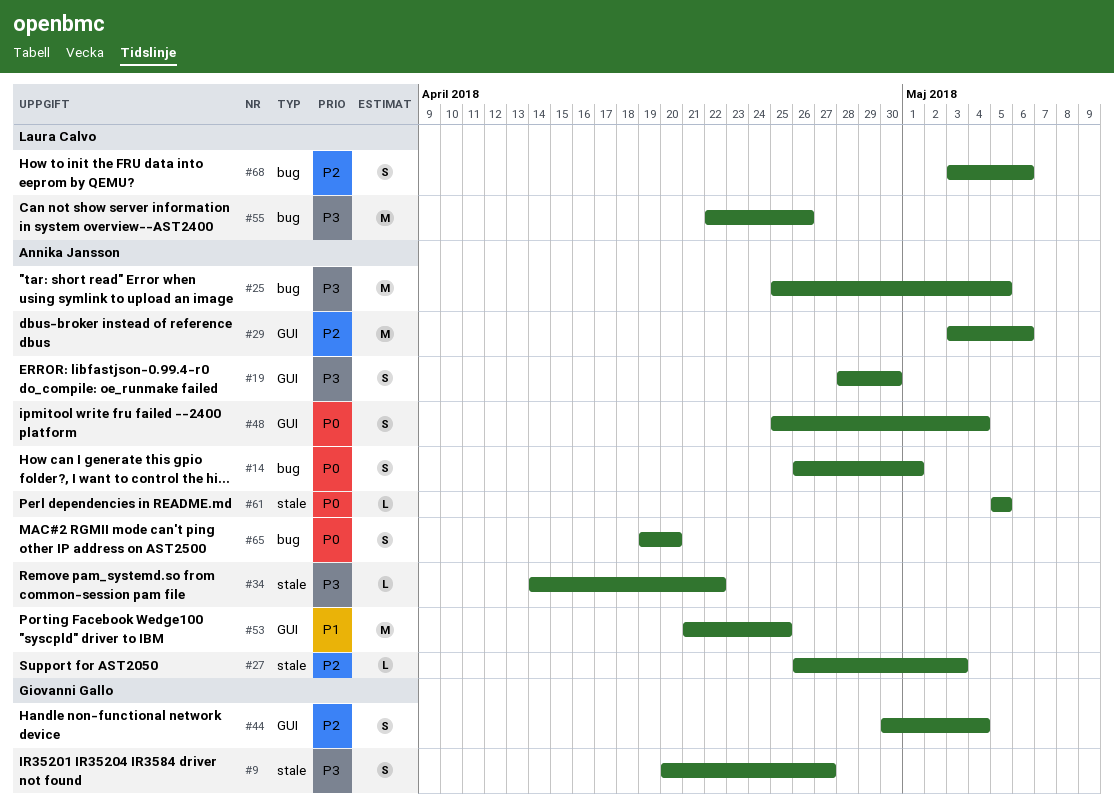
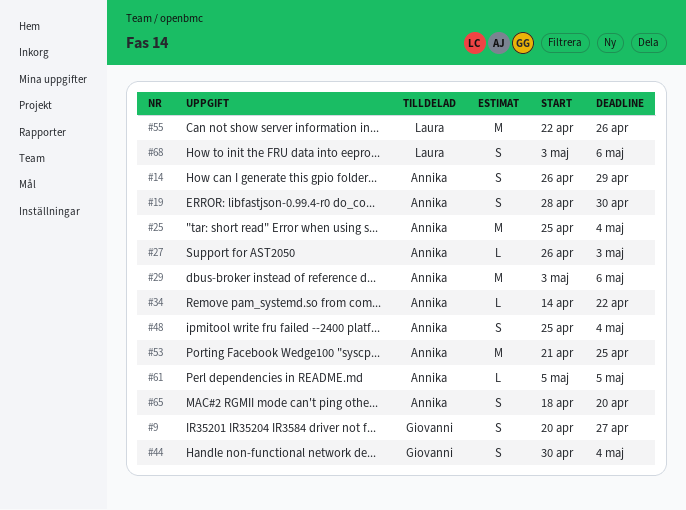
#14, due: May 1 -> Apr 29
#25, due: May 5 -> May 4
#65, start: Apr 19 -> Apr 18

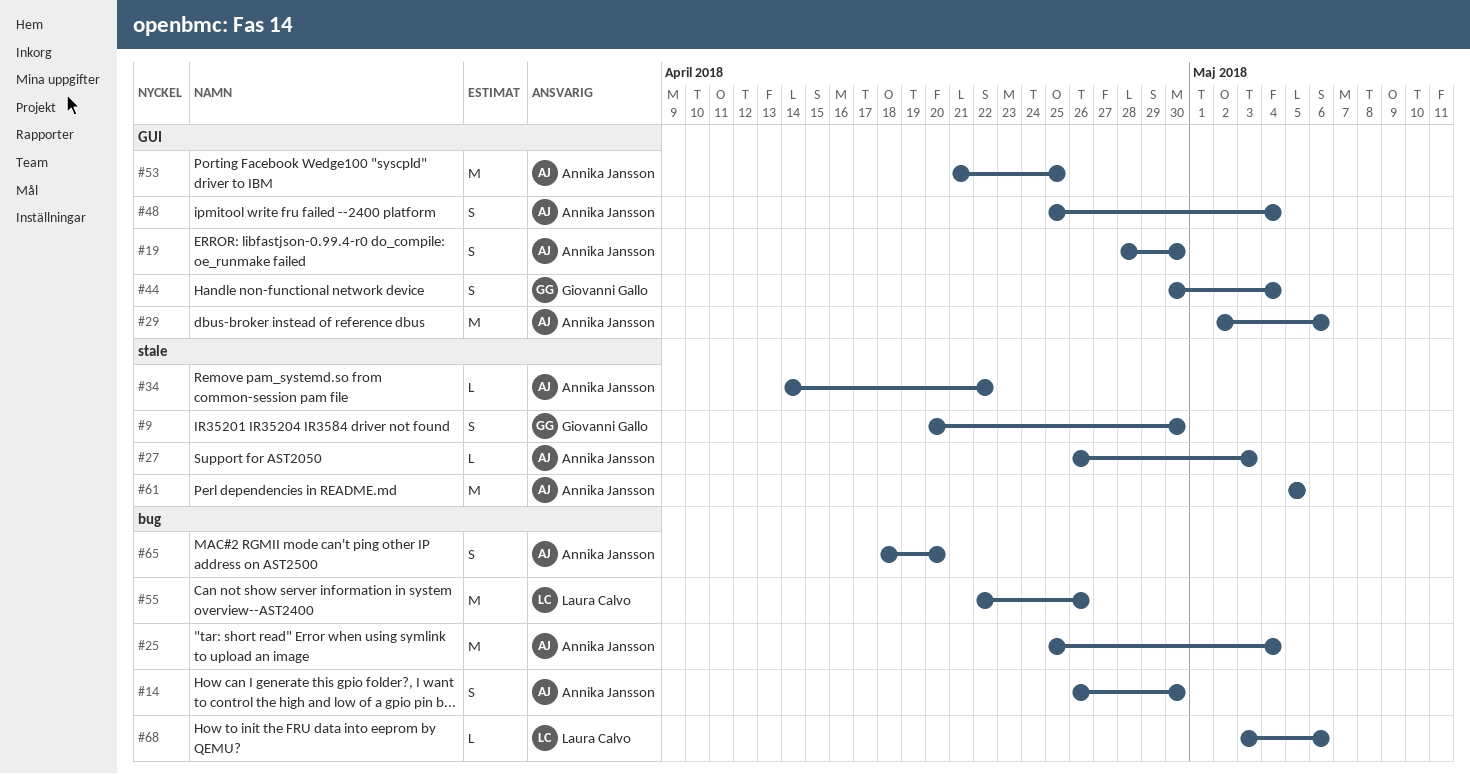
#9, due: Apr 27 -> Apr 30
#14, due: Apr 29 -> Apr 30
#29, start: May 3 -> May 2
#61, estimate: L -> M
#68, estimate: S -> L

